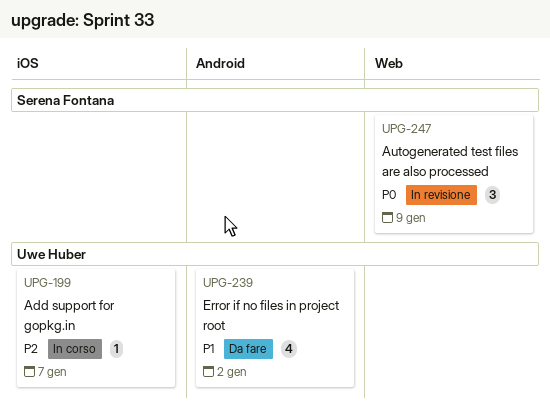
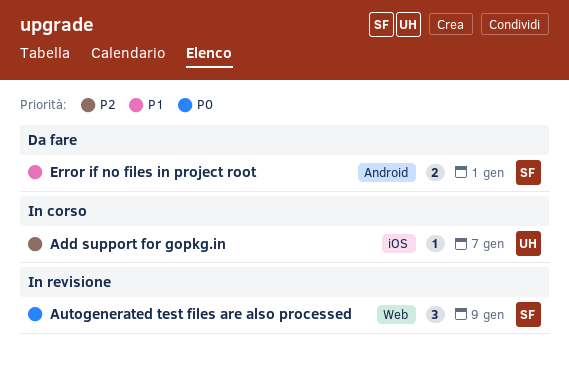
Error if no files in project root, owner: Uwe Huber -> Serena Fontana
Error if no files in project root, estimate: 4 -> 2
Error if no files in project root, due: Jan 2 -> Jan 1

